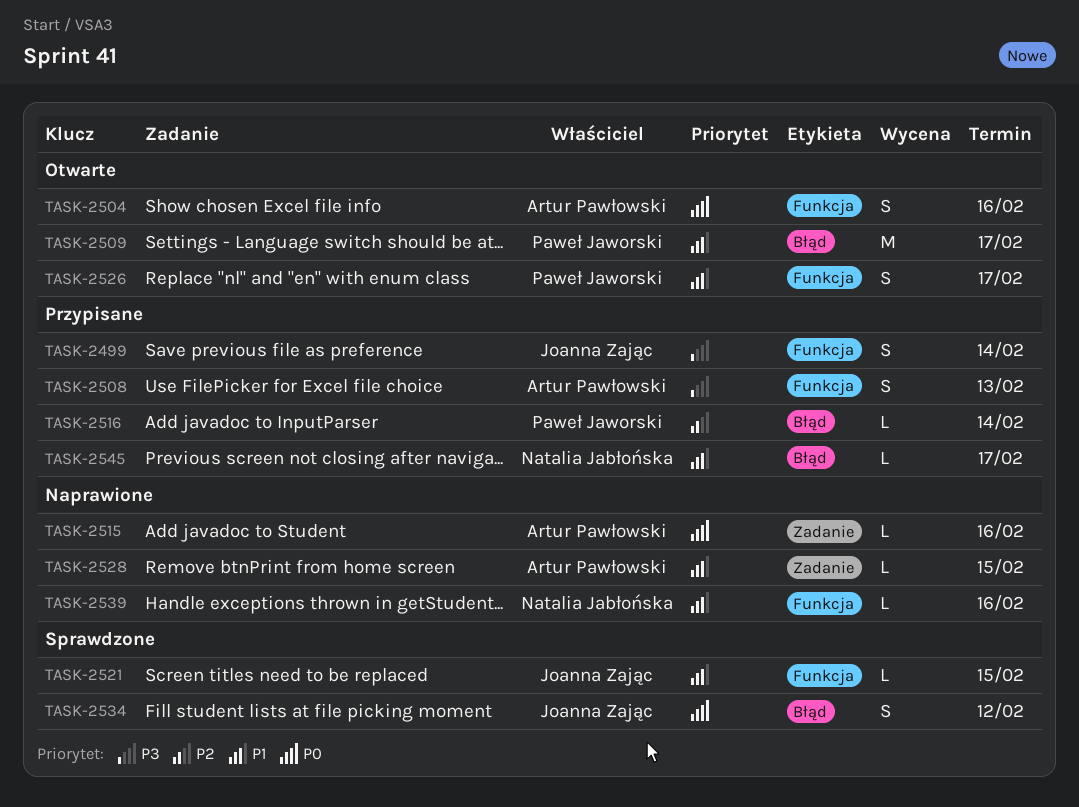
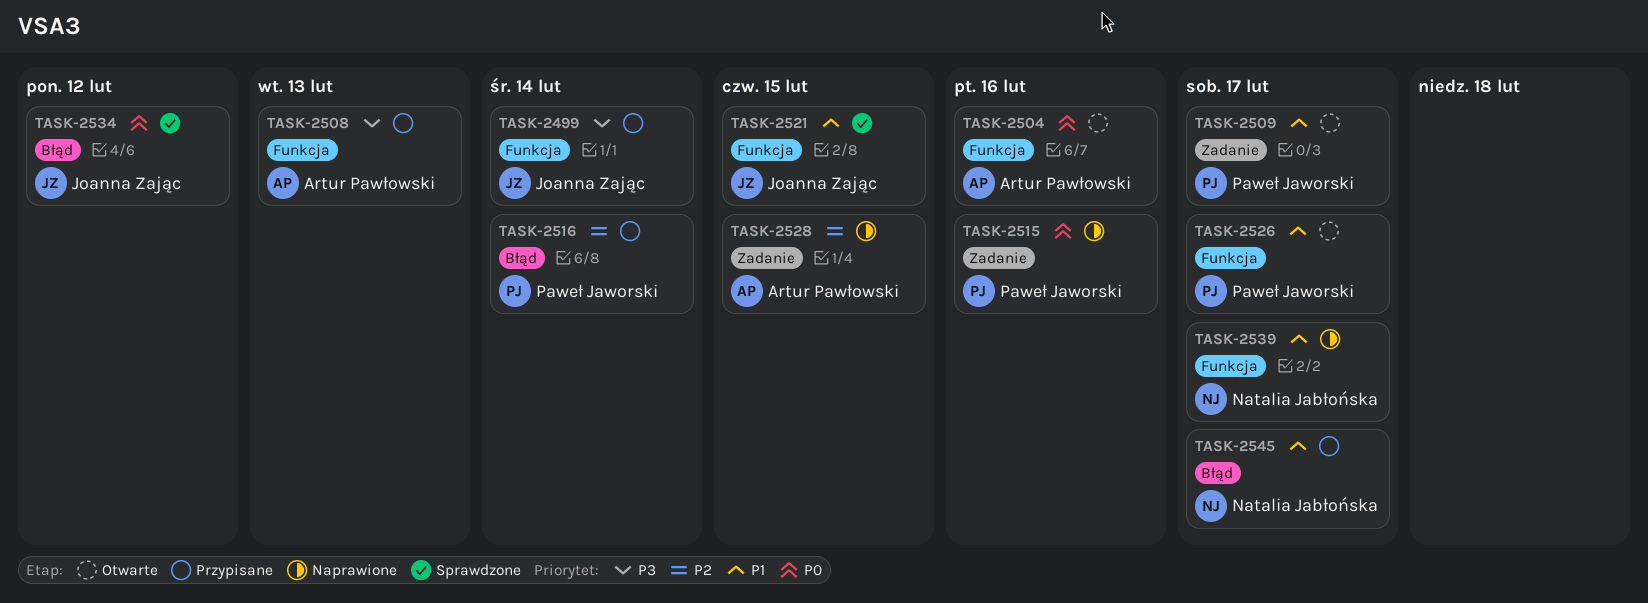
TASK-2509, label: Błąd -> Zadanie
TASK-2515, owner: Artur Pawłowski -> Paweł Jaworski
TASK-2528, priority: P1 -> P2
TASK-2539, due: Feb 16 -> Feb 17

